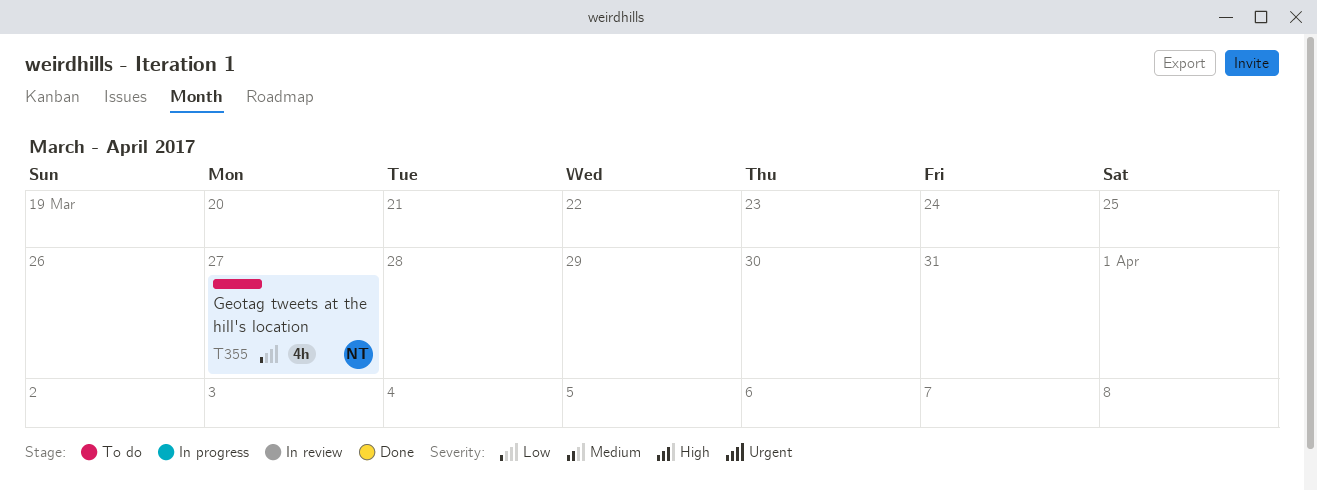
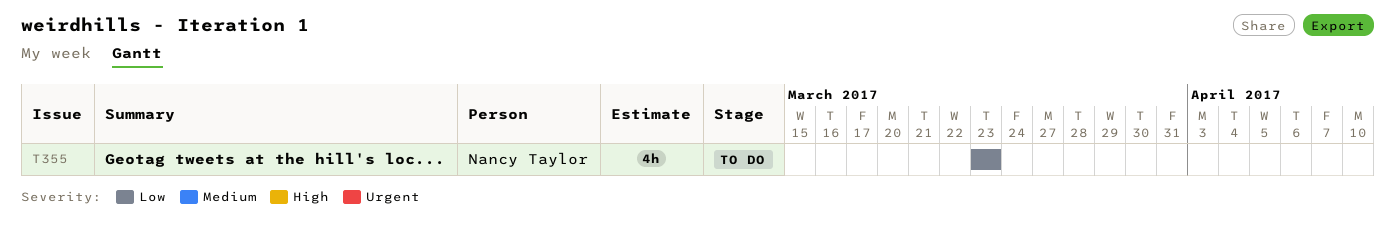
T355, due: Mar 27 -> Mar 23

